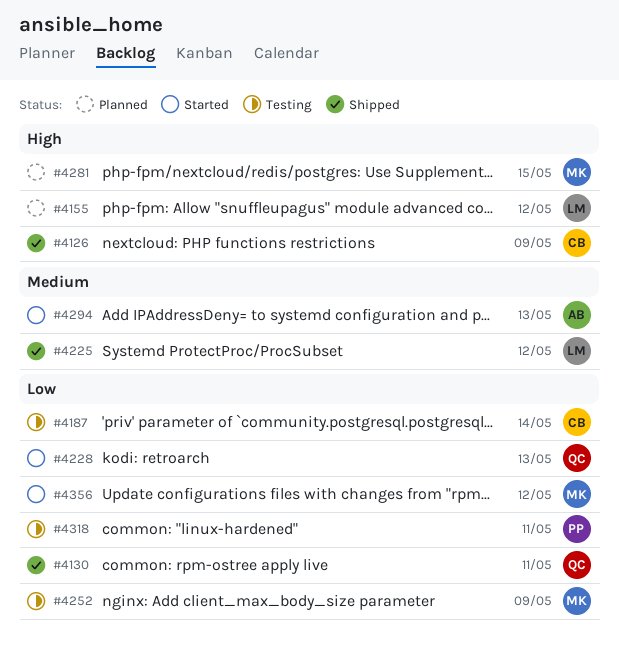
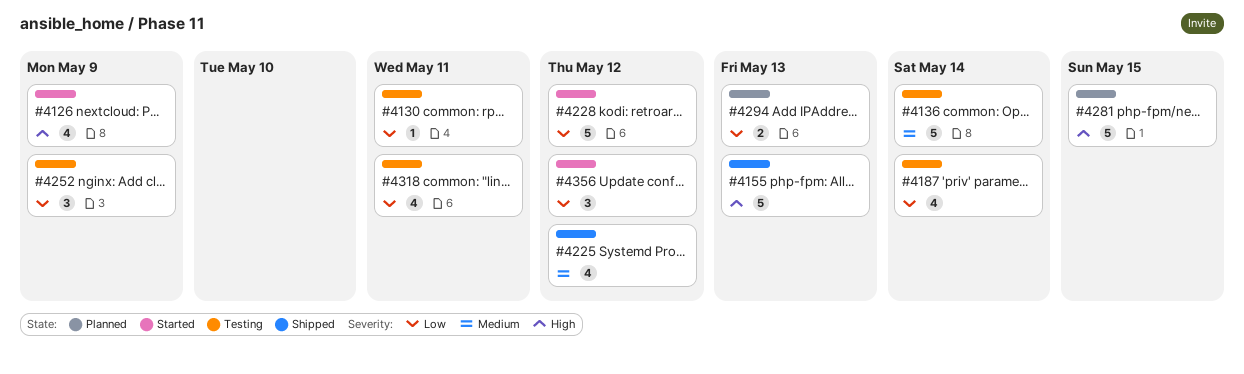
#4126, status: Shipped -> Started
#4130, status: Shipped -> Testing
#4136: none -> present
#4155, status: Planned -> Shipped
#4155, due: May 12 -> May 13
#4228, due: May 13 -> May 12
#4294, status: Started -> Planned
#4294, priority: Medium -> Low

